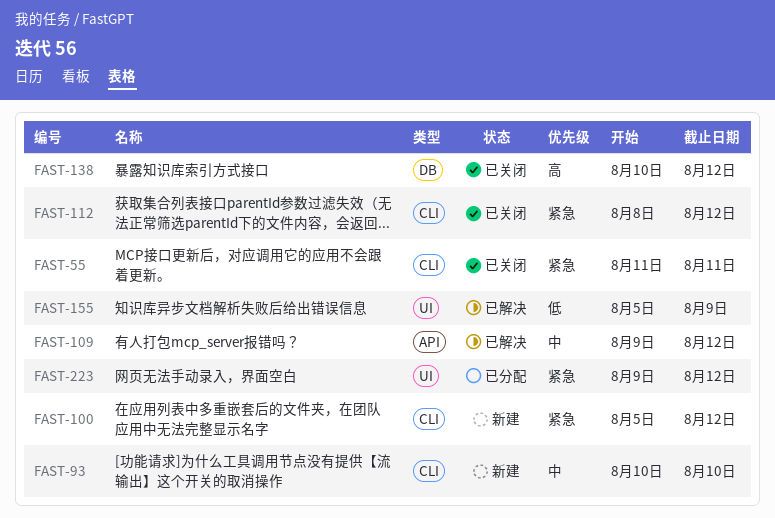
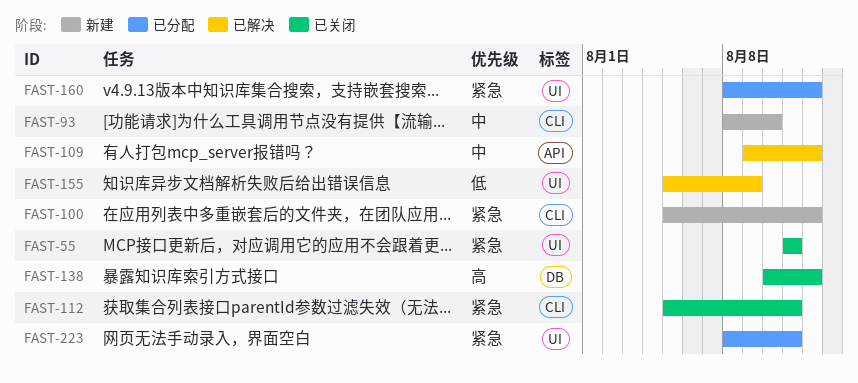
FAST-55, label: CLI -> UI
FAST-93, start: Aug 10 -> Aug 8
FAST-112, start: Aug 8 -> Aug 5
FAST-112, due: Aug 12 -> Aug 11
FAST-160: none -> present
FAST-223, start: Aug 9 -> Aug 8
FAST-223, due: Aug 12 -> Aug 11

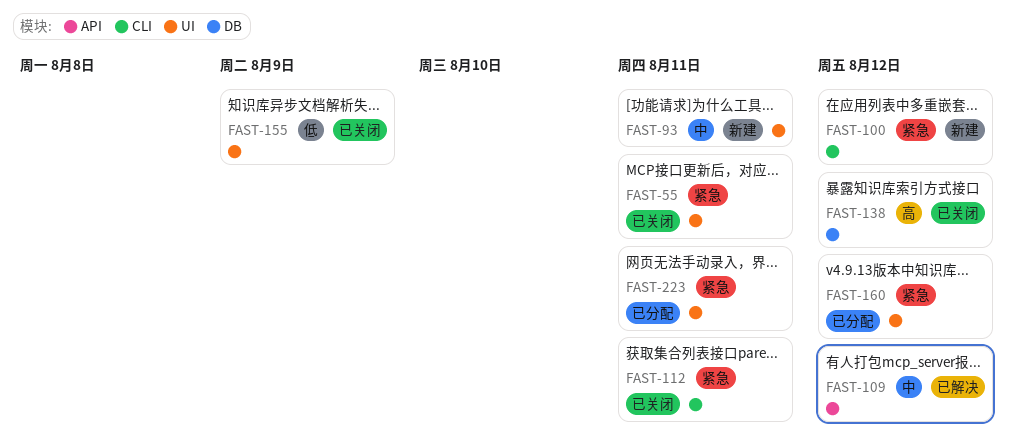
FAST-93, label: CLI -> UI
FAST-93, due: Aug 10 -> Aug 11
FAST-155, status: 已解决 -> 已关闭

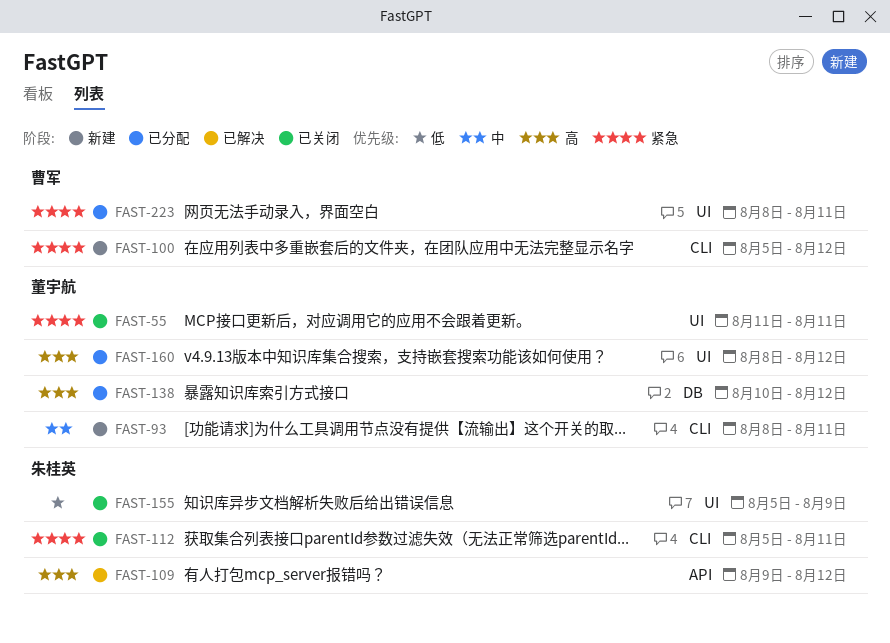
FAST-93, label: UI -> CLI
FAST-109, priority: 中 -> 高
FAST-138, status: 已关闭 -> 已分配
FAST-160, priority: 紧急 -> 高

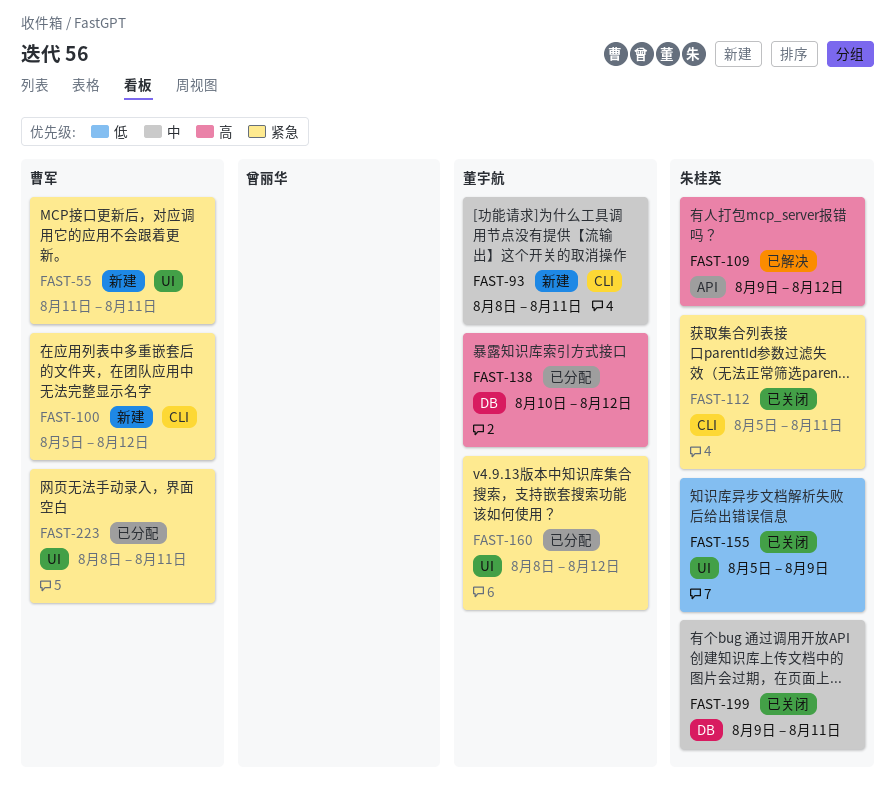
FAST-55, status: 已关闭 -> 新建
FAST-55, owner: 董宇航 -> 曹军
FAST-160, priority: 高 -> 紧急
FAST-199: none -> present

